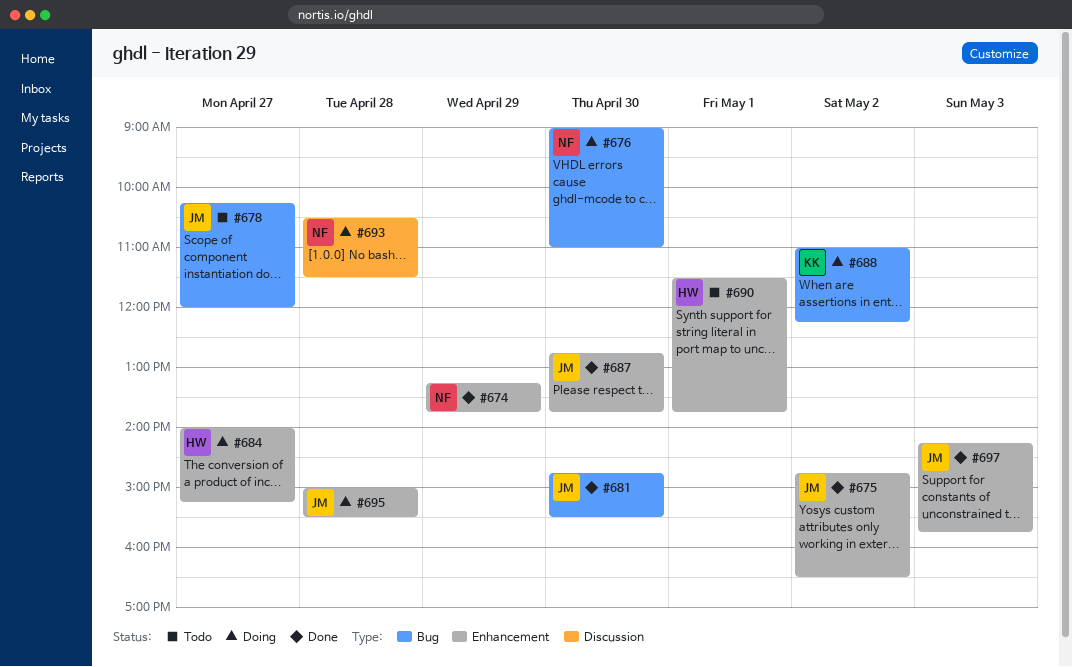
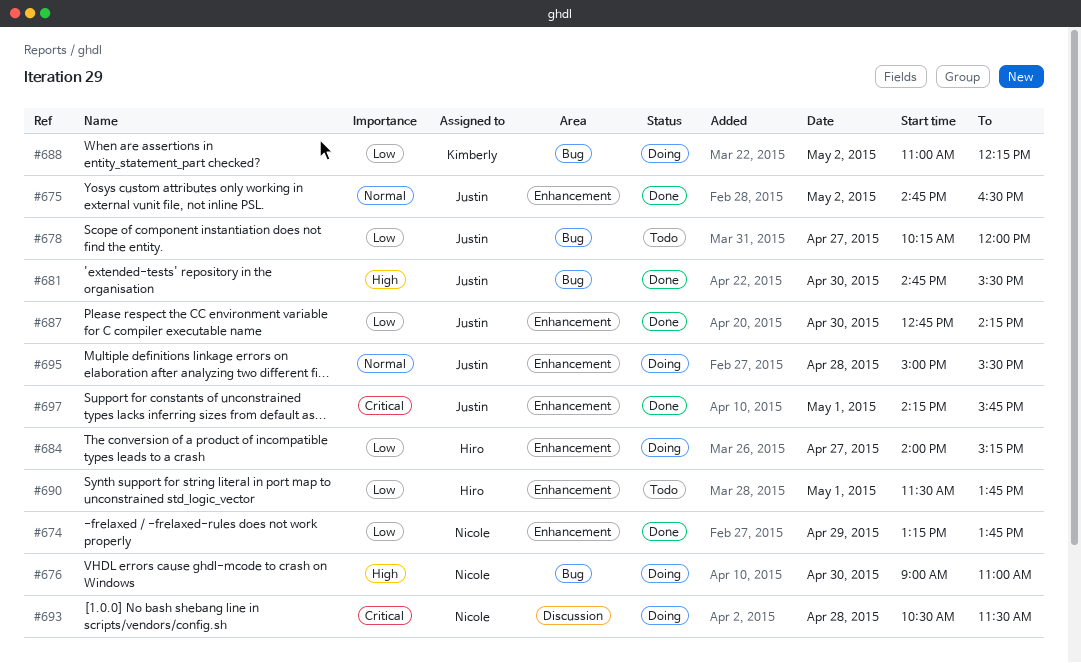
#687, ends: 13:45 -> 14:15
#697, day: May 3 -> May 1

